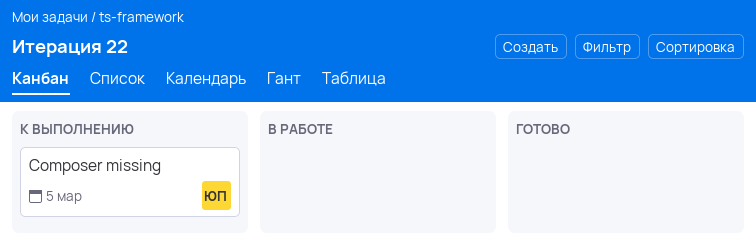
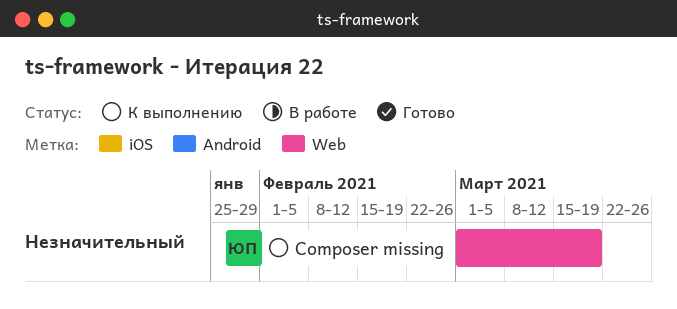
Composer missing, due: Mar 5 -> Mar 19

